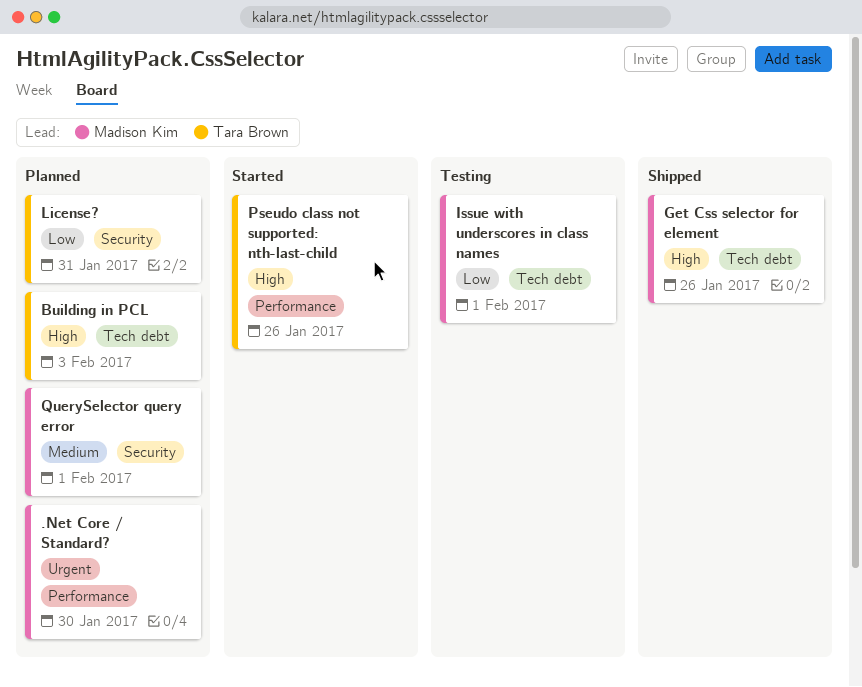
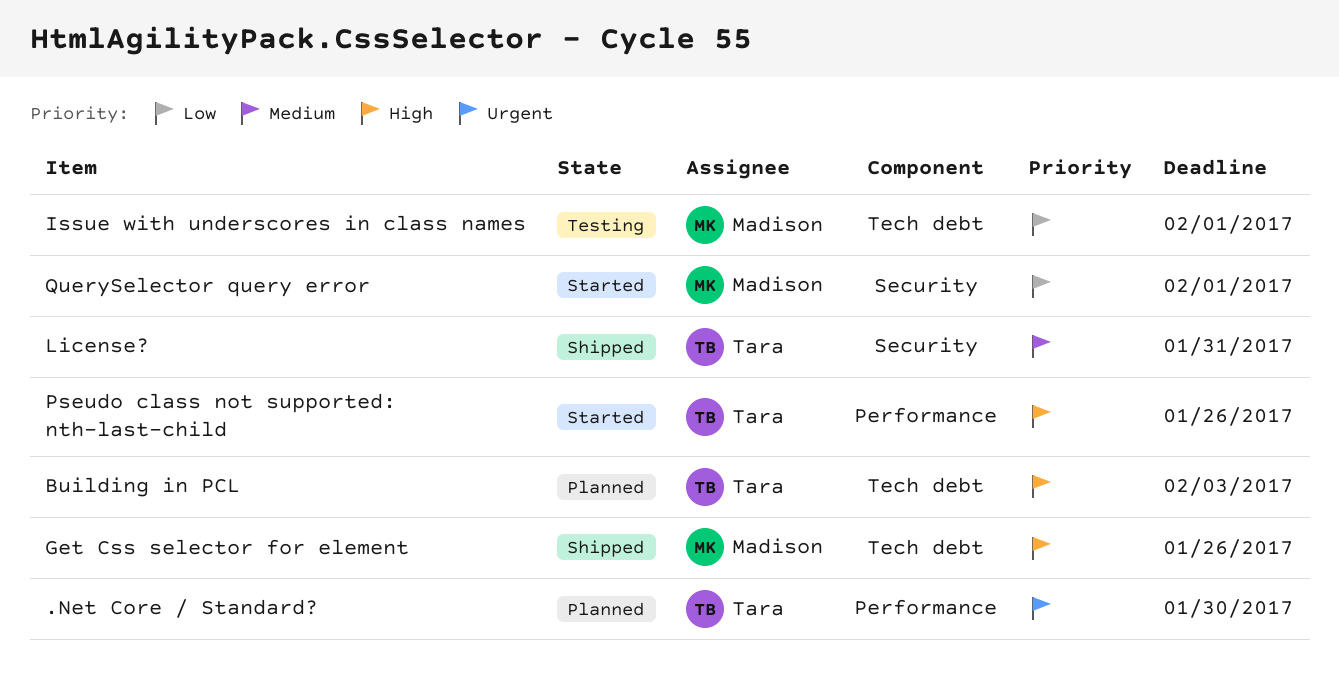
.Net Core / Standard?, owner: Madison Kim -> Tara Brown
License?, status: Planned -> Shipped
License?, priority: Low -> Medium
QuerySelector query error, status: Planned -> Started
QuerySelector query error, priority: Medium -> Low

